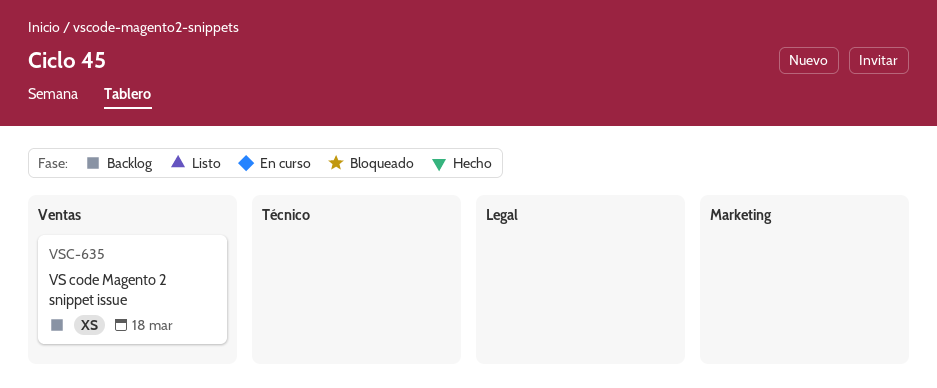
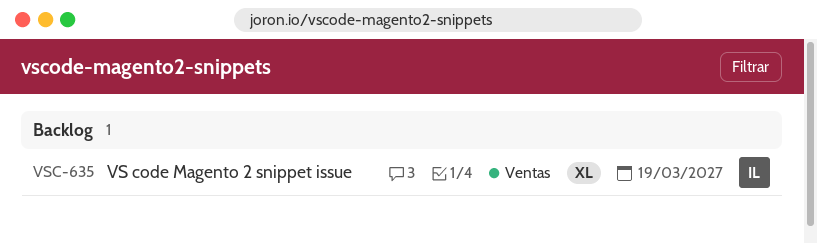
VSC-635, estimate: XS -> XL
VSC-635, due: Mar 18 -> Mar 19

